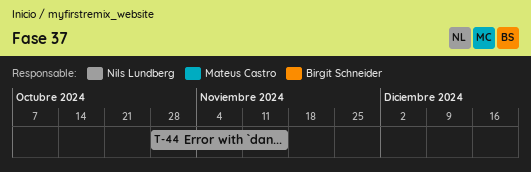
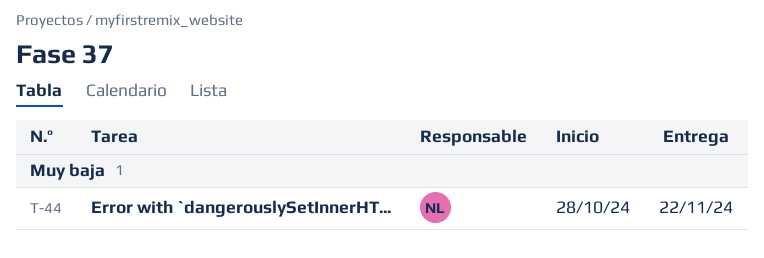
T-44, due: Nov 15 -> Nov 22

